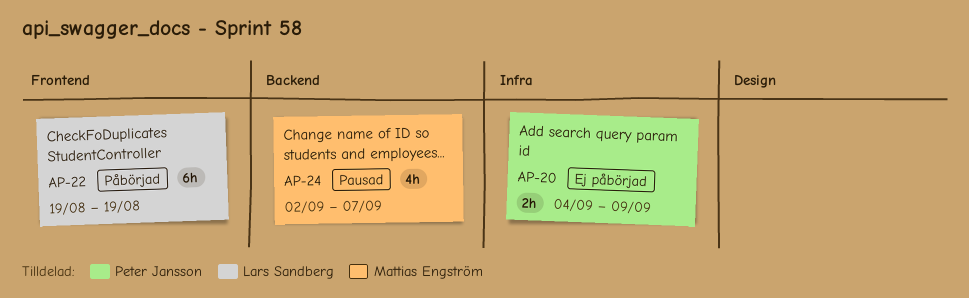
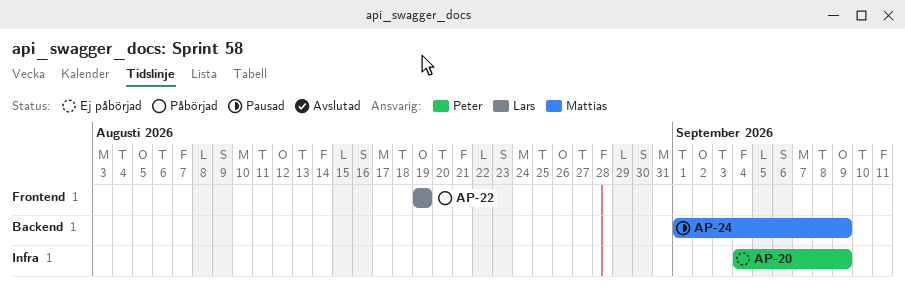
AP-24, start: Sep 2 -> Sep 1
AP-24, due: Sep 7 -> Sep 9

